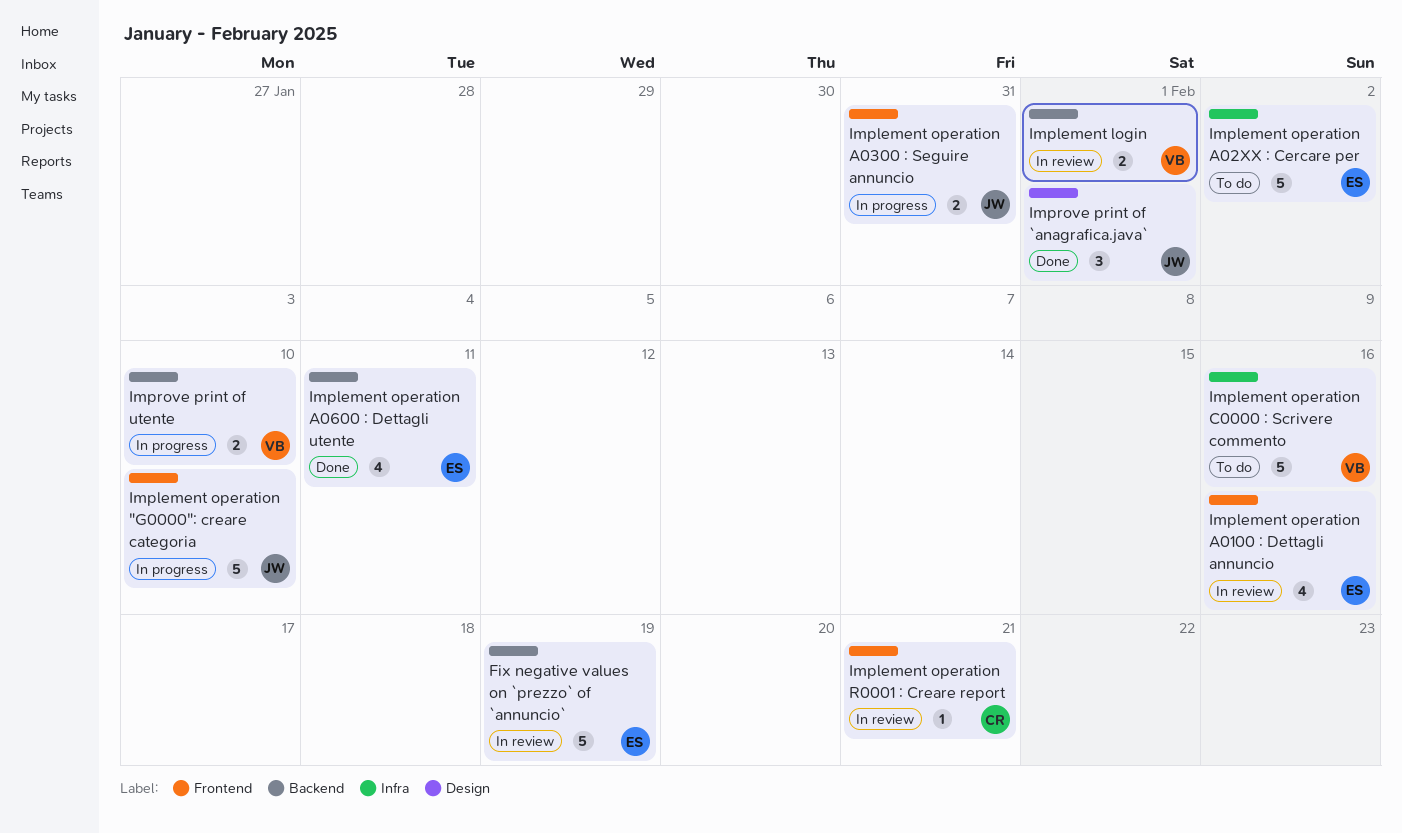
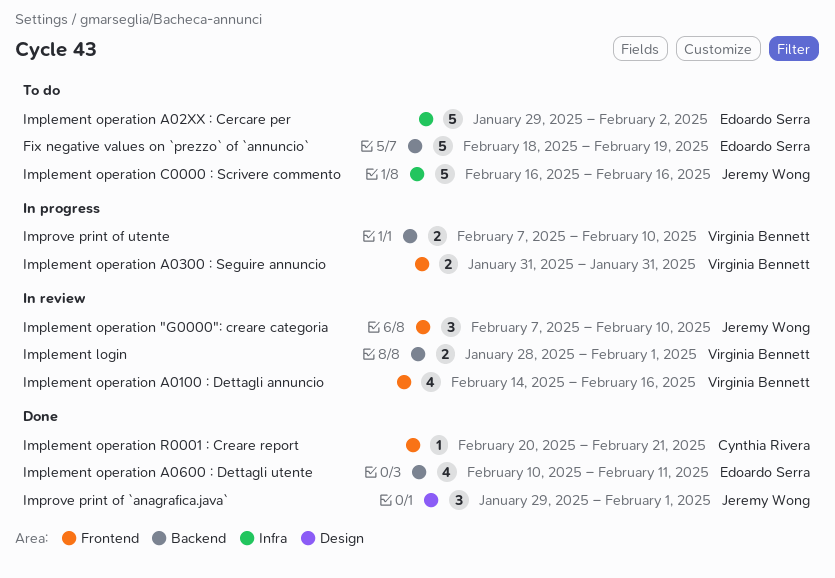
Fix negative values on `prezzo` of `annuncio`, status: In review -> To do
Implement operation "G0000": creare categoria, status: In progress -> In review
Implement operation "G0000": creare categoria, estimate: 5 -> 3
Implement operation A0100 : Dettagli annuncio, owner: Edoardo Serra -> Virginia Bennett
Implement operation A0300 : Seguire annuncio, owner: Jeremy Wong -> Virginia Bennett
Implement operation C0000 : Scrivere commento, owner: Virginia Bennett -> Jeremy Wong
Implement operation R0001 : Creare report, status: In review -> Done

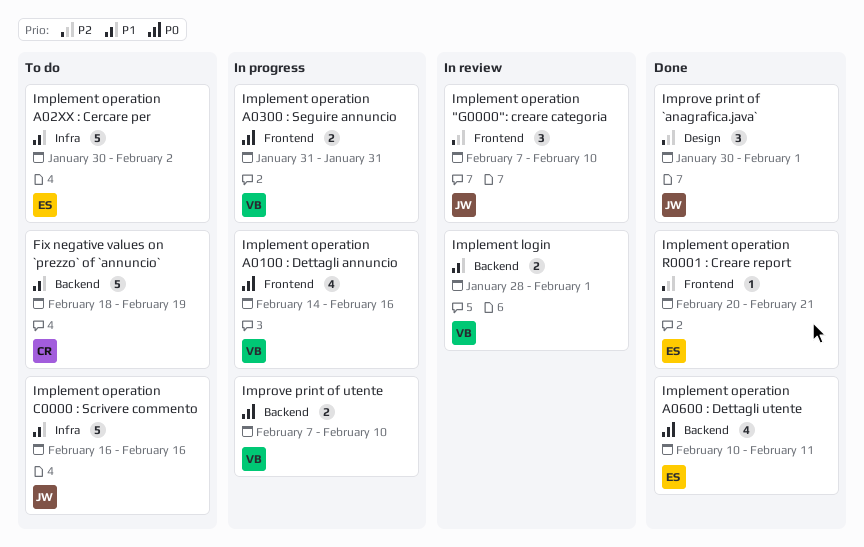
Fix negative values on `prezzo` of `annuncio`, owner: Edoardo Serra -> Cynthia Rivera
Implement operation A0100 : Dettagli annuncio, status: In review -> In progress
Implement operation A02XX : Cercare per, start: Jan 29 -> Jan 30
Implement operation R0001 : Creare report, owner: Cynthia Rivera -> Edoardo Serra
Improve print of `anagrafica.java`, start: Jan 29 -> Jan 30

